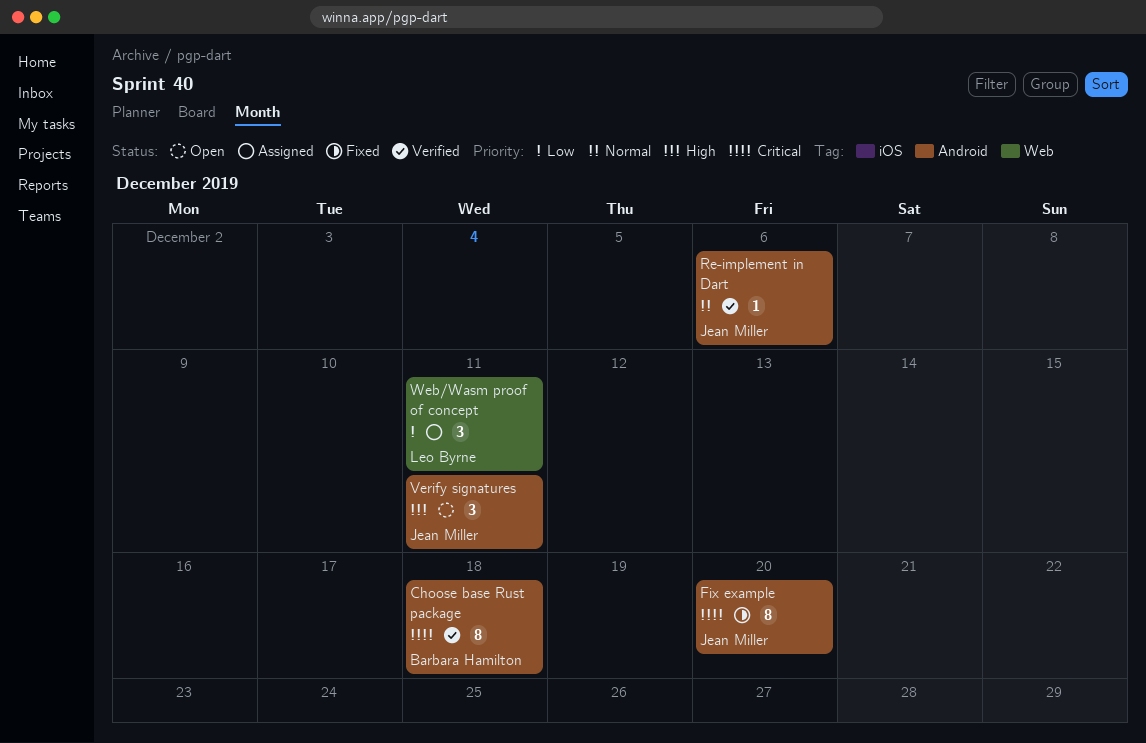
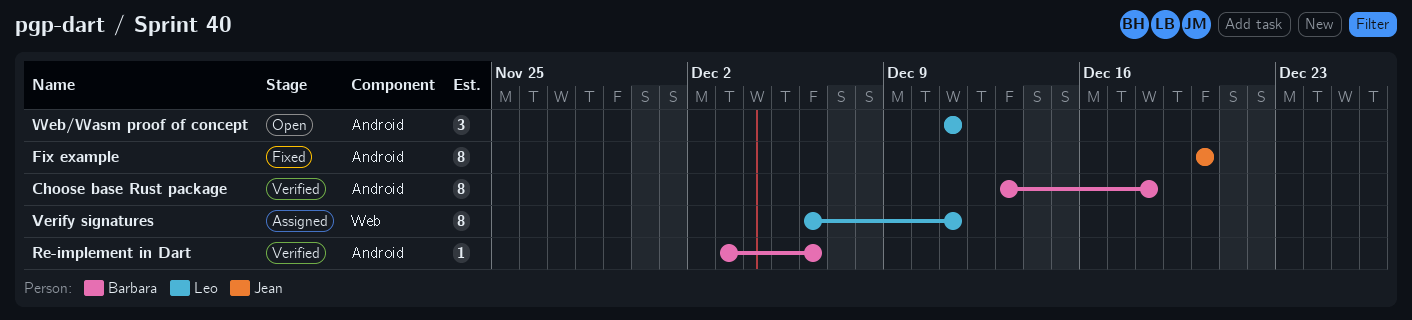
Re-implement in Dart, owner: Jean Miller -> Barbara Hamilton
Verify signatures, status: Open -> Assigned
Verify signatures, owner: Jean Miller -> Leo Byrne
Verify signatures, label: Android -> Web
Verify signatures, estimate: 3 -> 8
Web/Wasm proof of concept, status: Assigned -> Open
Web/Wasm proof of concept, label: Web -> Android

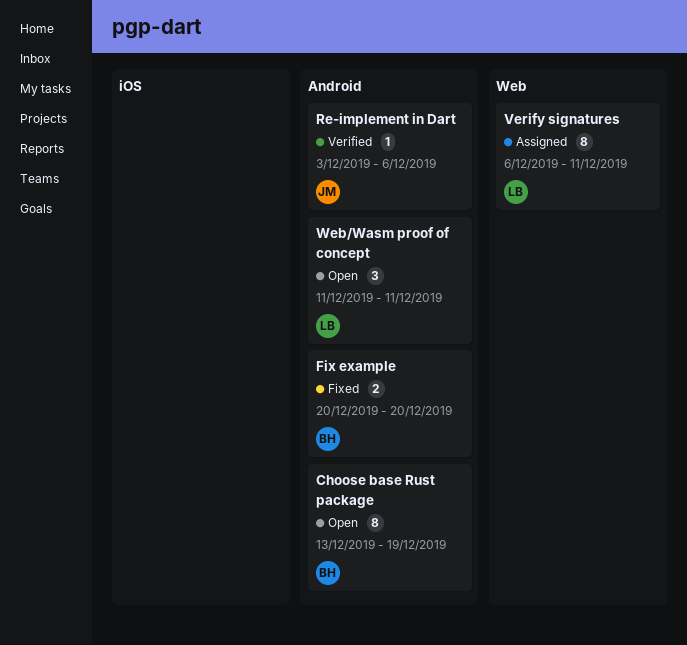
Choose base Rust package, status: Verified -> Open
Choose base Rust package, due: Dec 18 -> Dec 19
Fix example, owner: Jean -> Barbara
Fix example, estimate: 8 -> 2
Re-implement in Dart, owner: Barbara -> Jean

